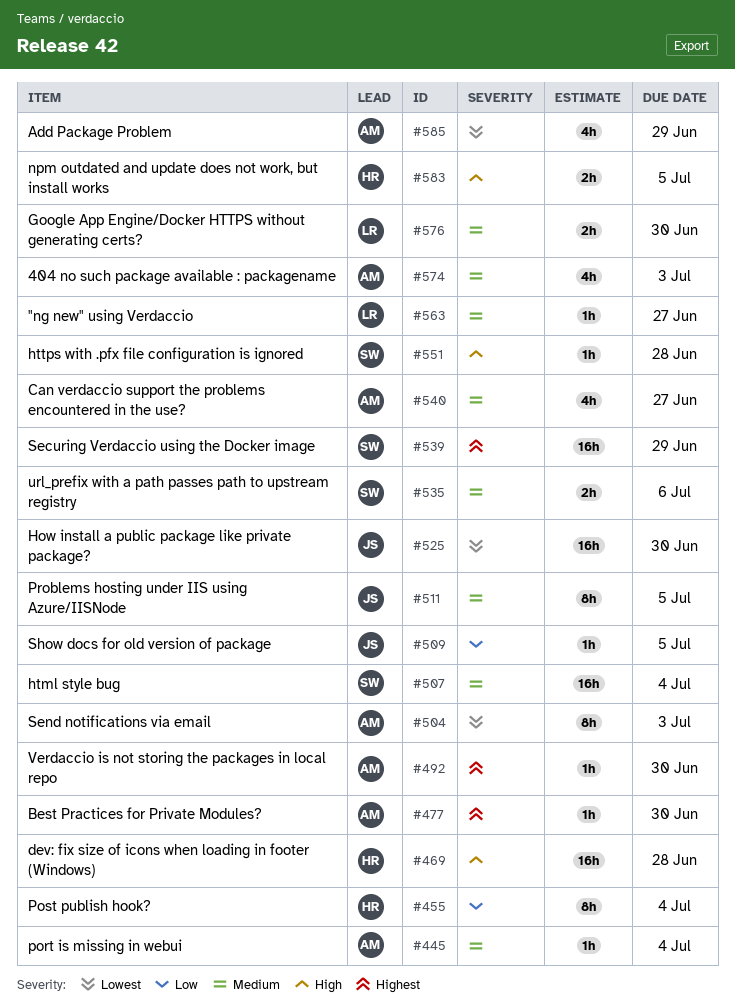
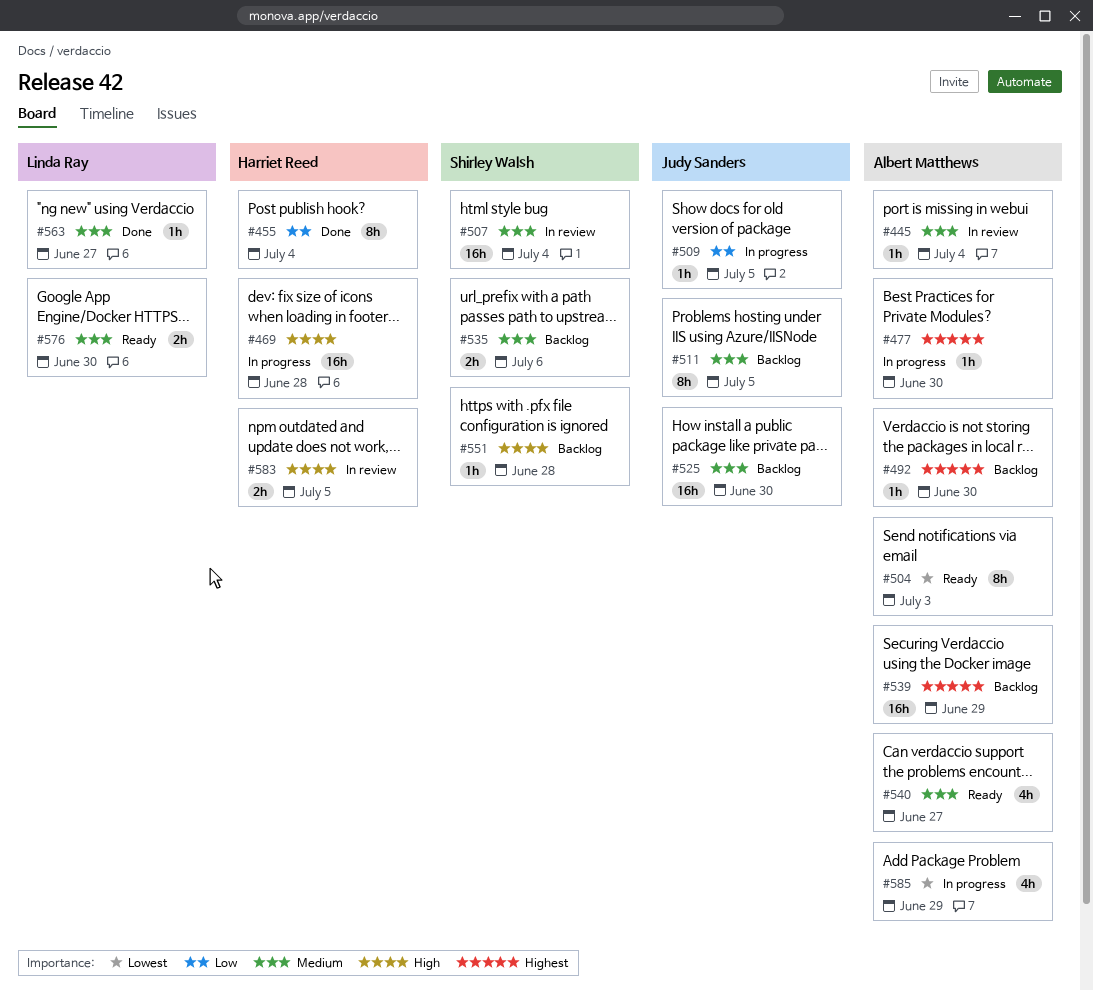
#525, priority: Lowest -> Medium
#539, owner: Shirley Walsh -> Albert Matthews
#574: present -> none

